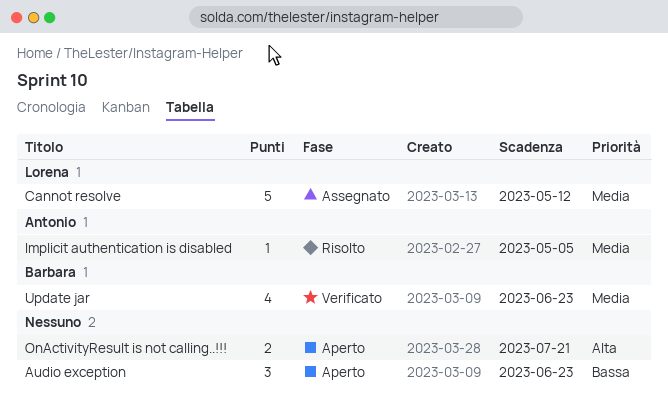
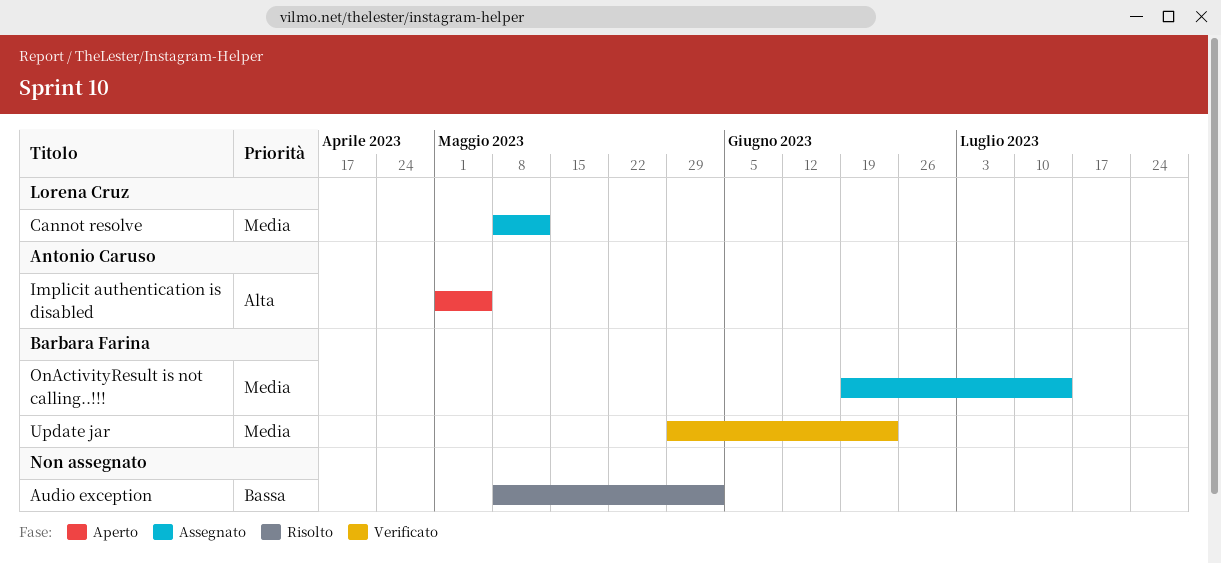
Audio exception, status: Aperto -> Risolto
Audio exception, due: Jun 23 -> Jun 2
Implicit authentication is disabled, status: Risolto -> Aperto
Implicit authentication is disabled, priority: Media -> Alta
OnActivityResult is not calling..!!!, status: Aperto -> Assegnato
OnActivityResult is not calling..!!!, owner: none -> Barbara Farina
OnActivityResult is not calling..!!!, priority: Alta -> Media
OnActivityResult is not calling..!!!, due: Jul 21 -> Jul 14

